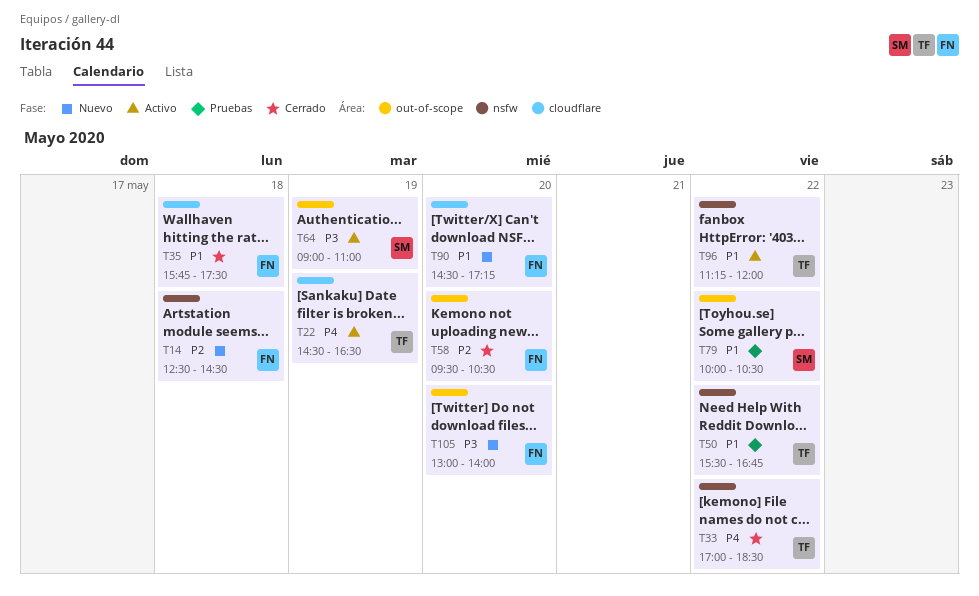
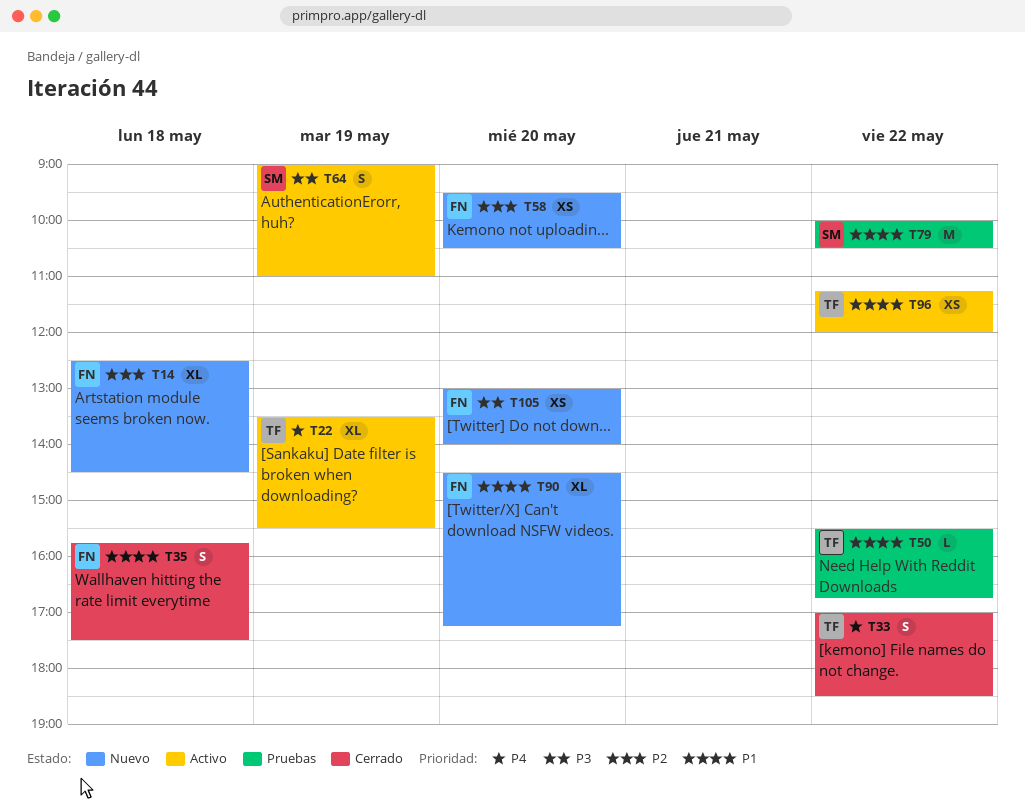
T22, begins: 14:30 -> 13:30
T22, ends: 16:30 -> 15:30
T58, status: Cerrado -> Nuevo

